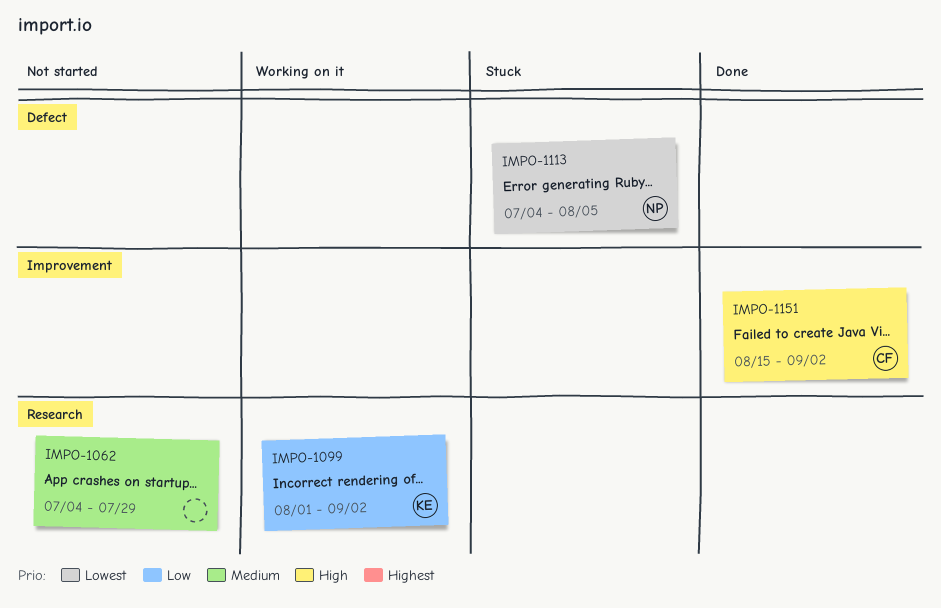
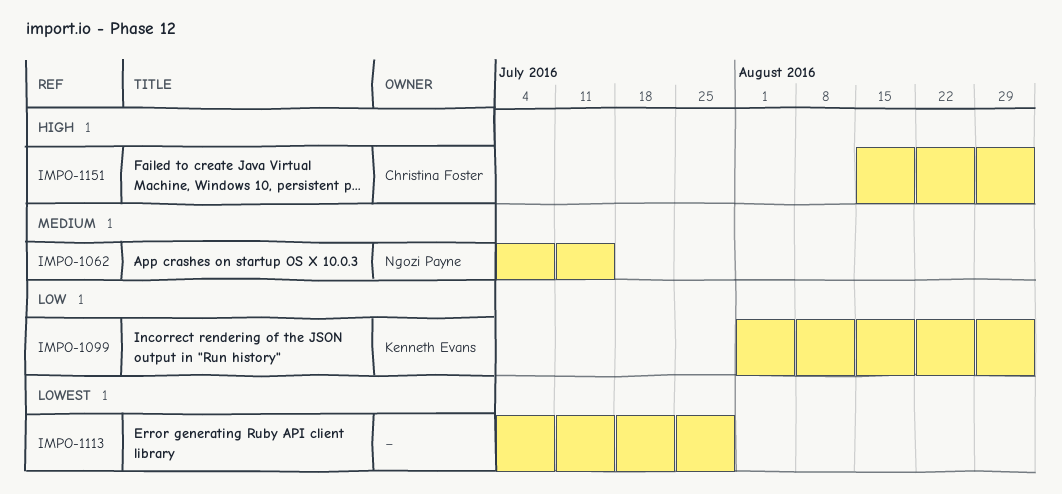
IMPO-1062, owner: none -> Ngozi Payne
IMPO-1062, due: Jul 29 -> Jul 15
IMPO-1113, owner: Ngozi Payne -> none
IMPO-1113, due: Aug 5 -> Jul 29

